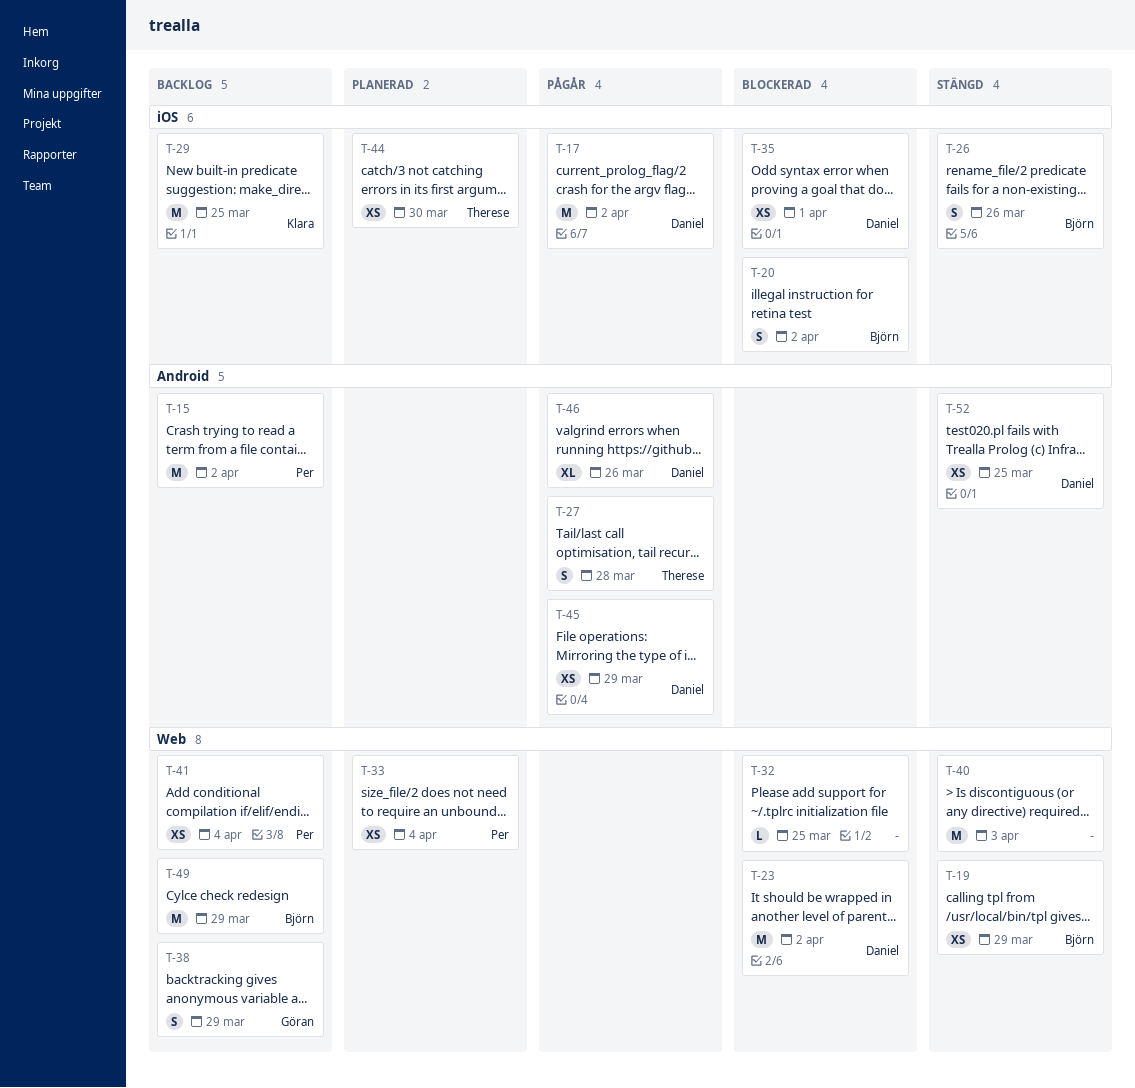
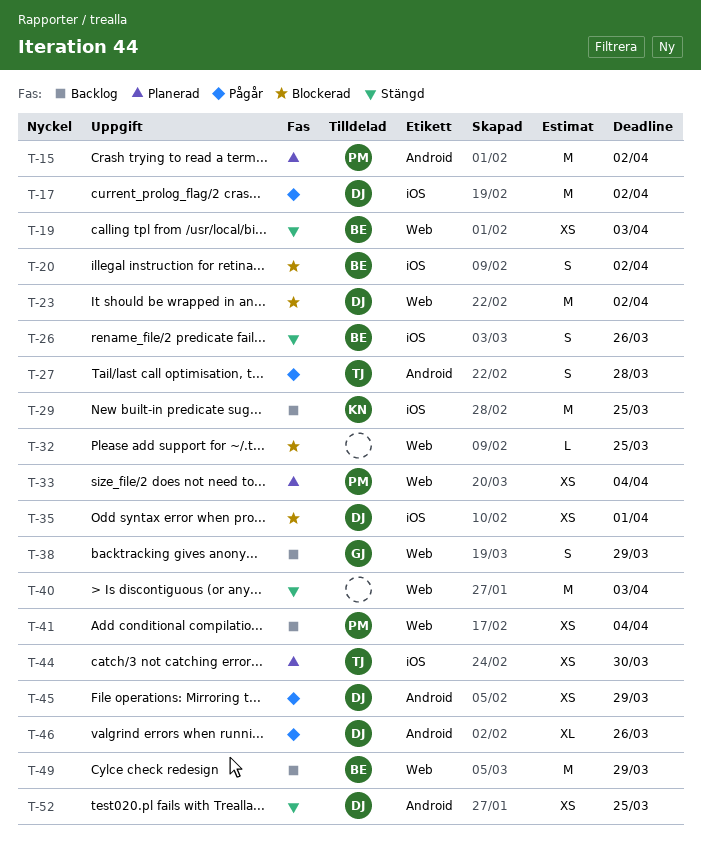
T-15, status: Backlog -> Planerad
T-19, due: Mar 29 -> Apr 3

